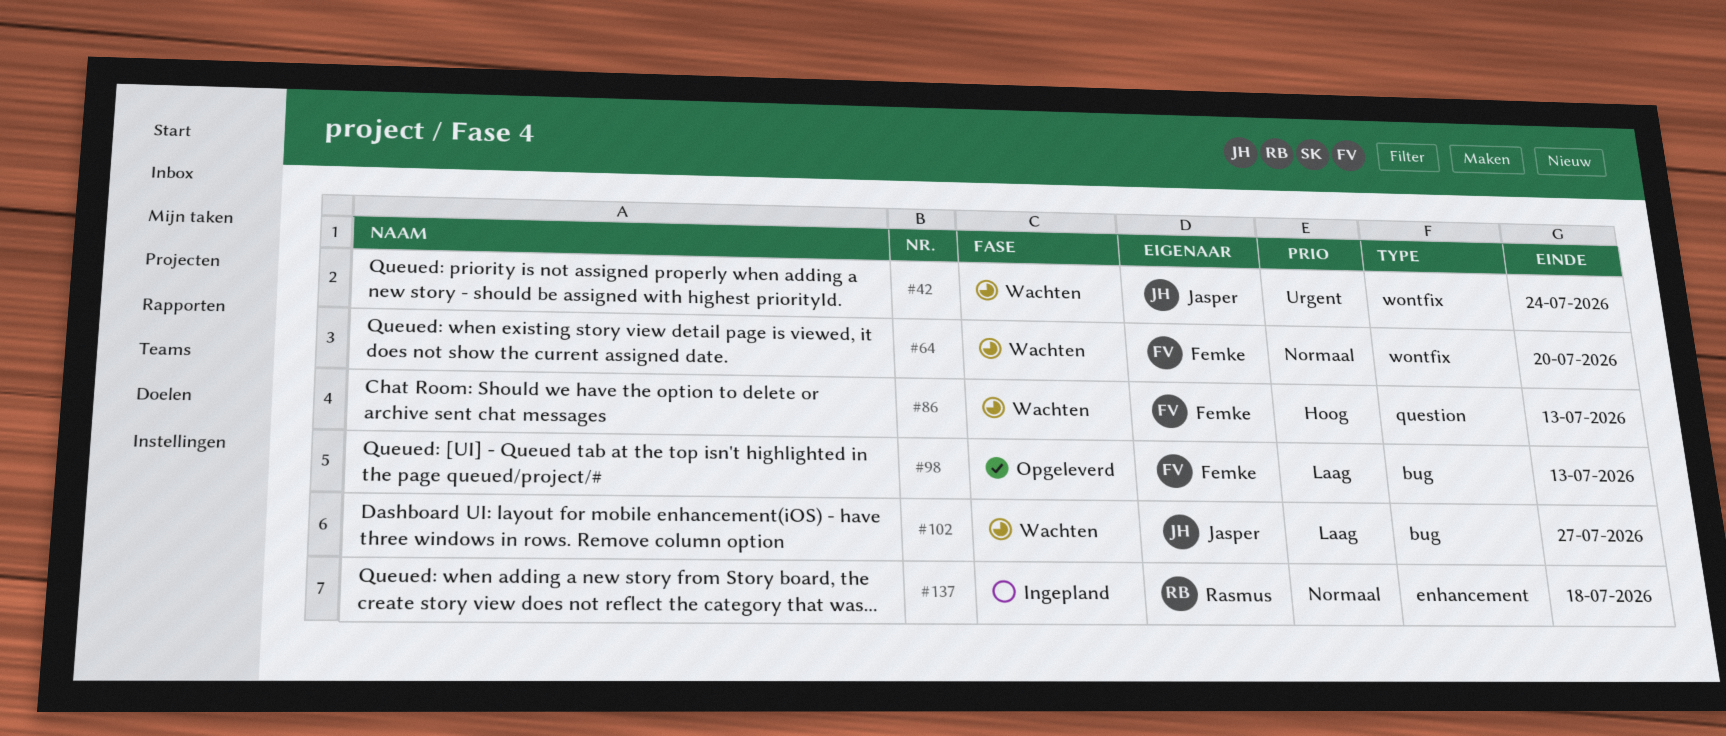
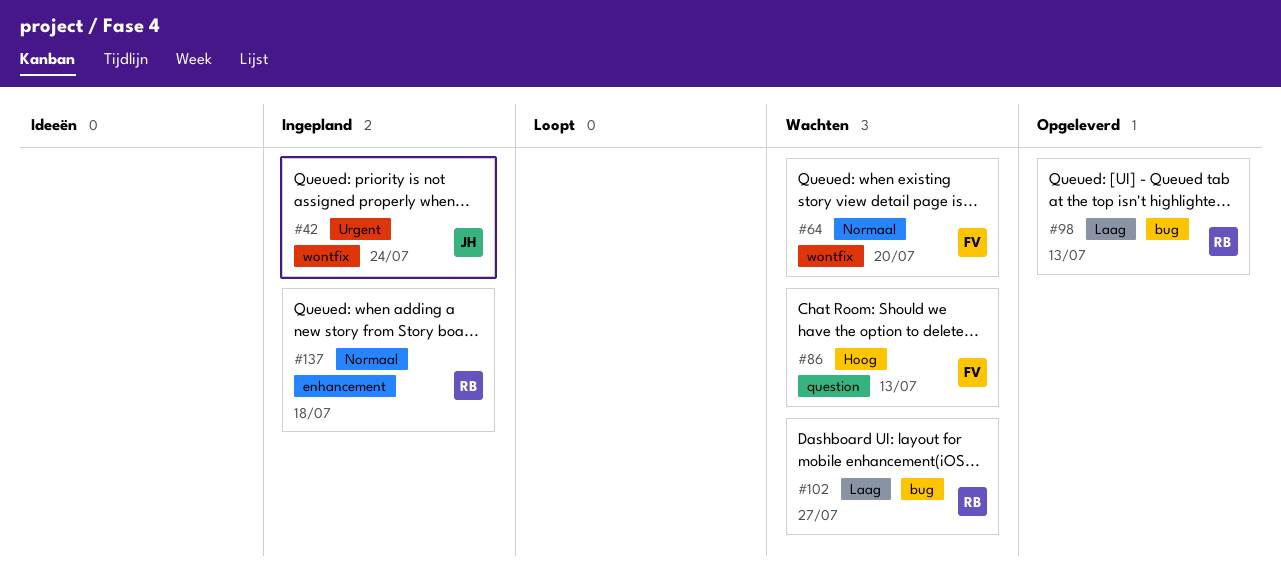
#42, status: Wachten -> Ingepland
#98, owner: Femke -> Rasmus
#102, owner: Jasper -> Rasmus

